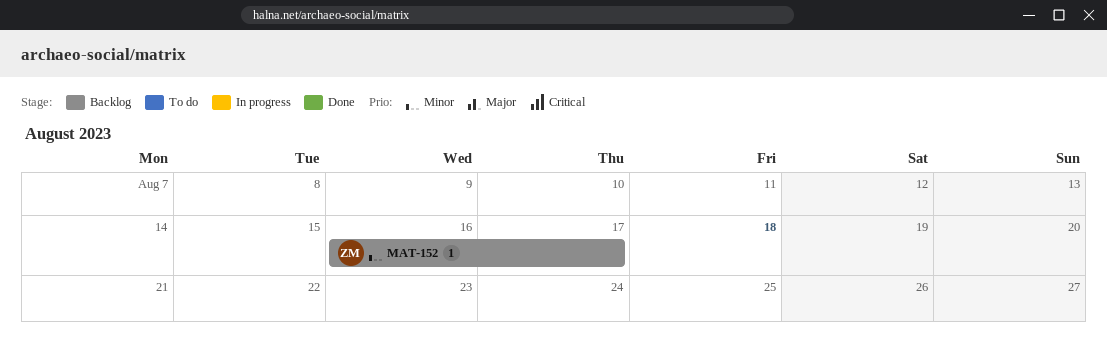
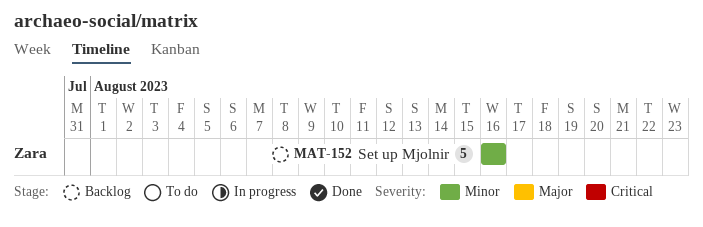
MAT-152, estimate: 1 -> 5
MAT-152, due: Aug 17 -> Aug 16

